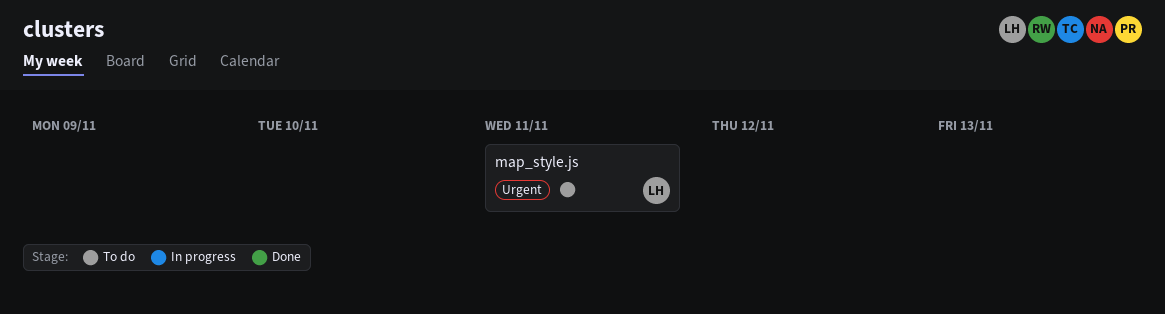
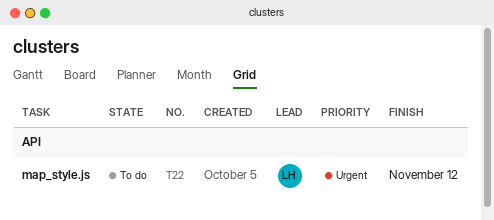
map_style.js, due: Nov 11 -> Nov 12

